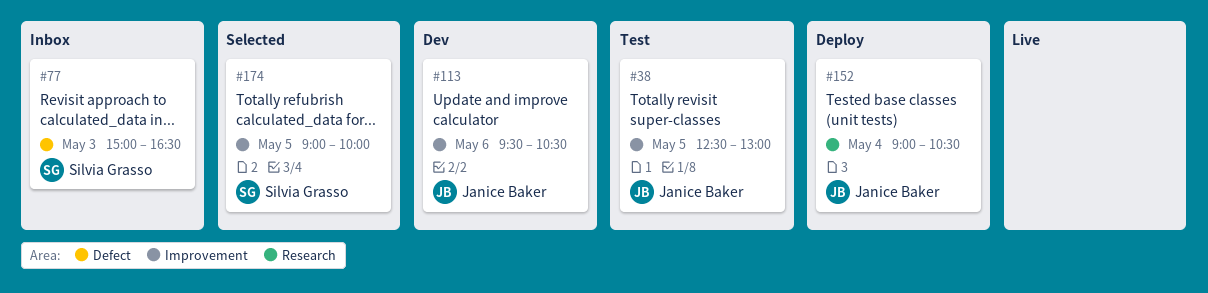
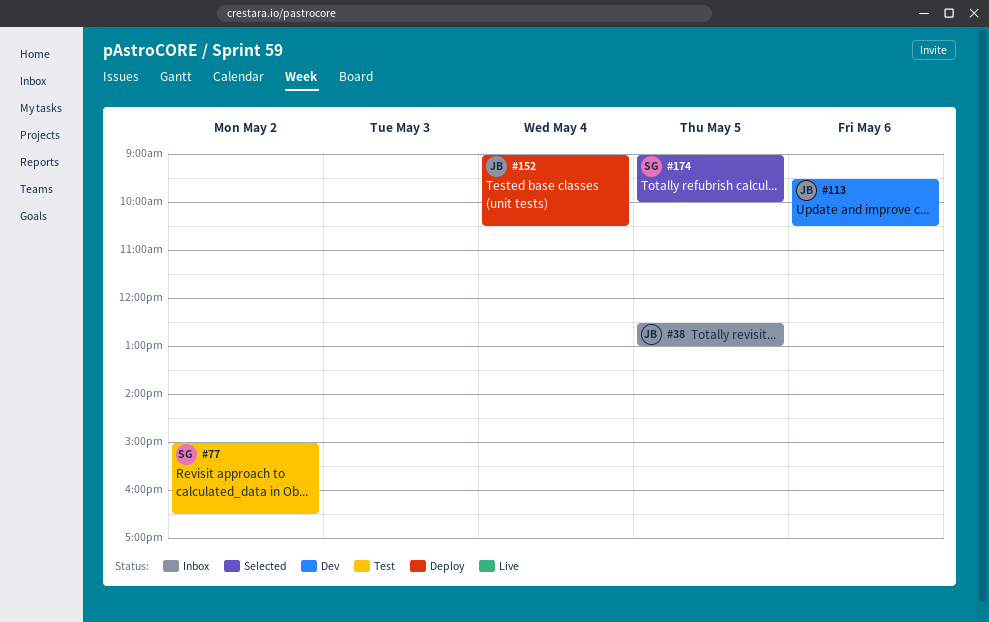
#38, status: Test -> Inbox
#77, status: Inbox -> Test
#77, day: May 3 -> May 2

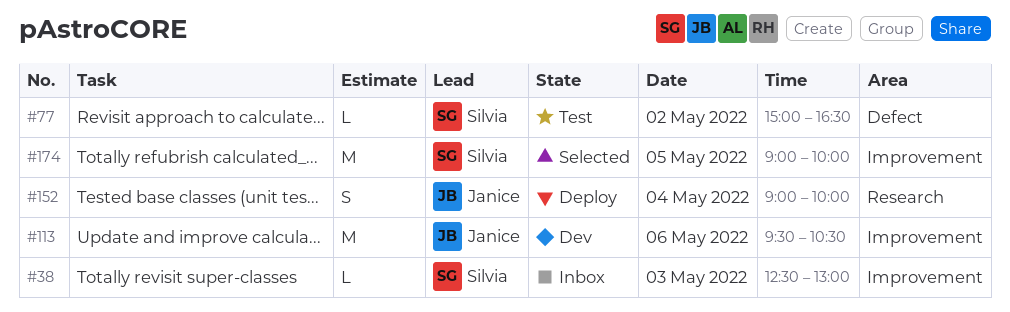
#38, owner: Janice -> Silvia
#38, day: May 5 -> May 3
#152, ends: 10:30 -> 10:00

